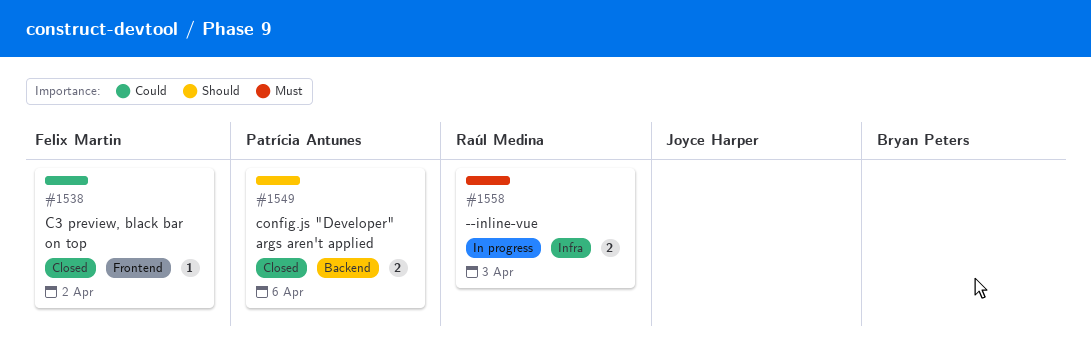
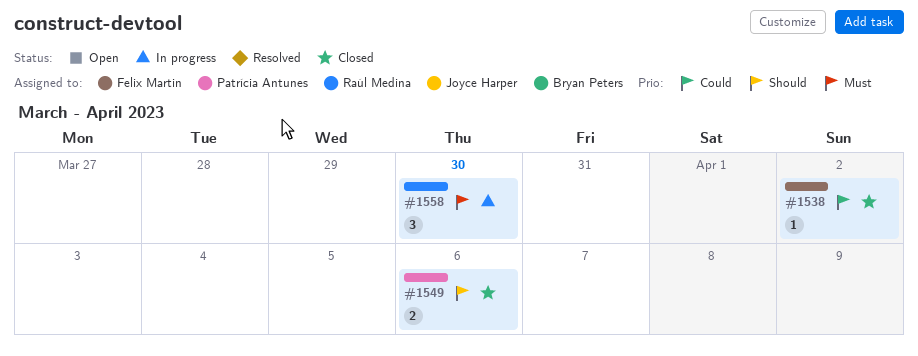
#1558, estimate: 2 -> 3
#1558, due: Apr 3 -> Mar 30

